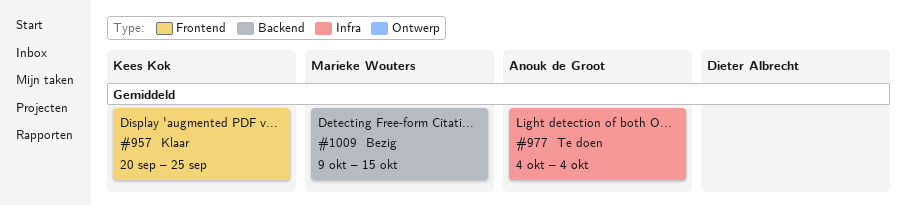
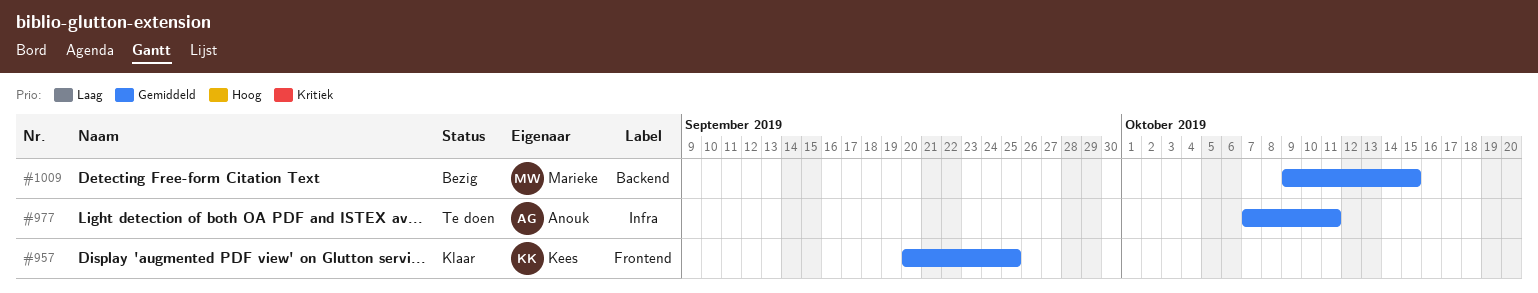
#977, start: Oct 4 -> Oct 7
#977, due: Oct 4 -> Oct 11

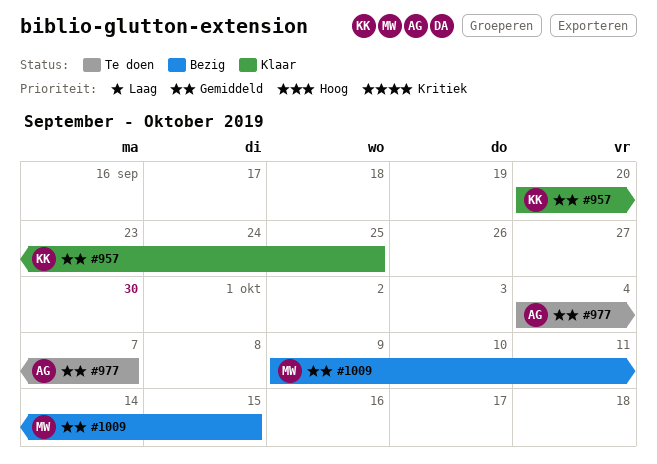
#977, start: Oct 7 -> Oct 4
#977, due: Oct 11 -> Oct 7

